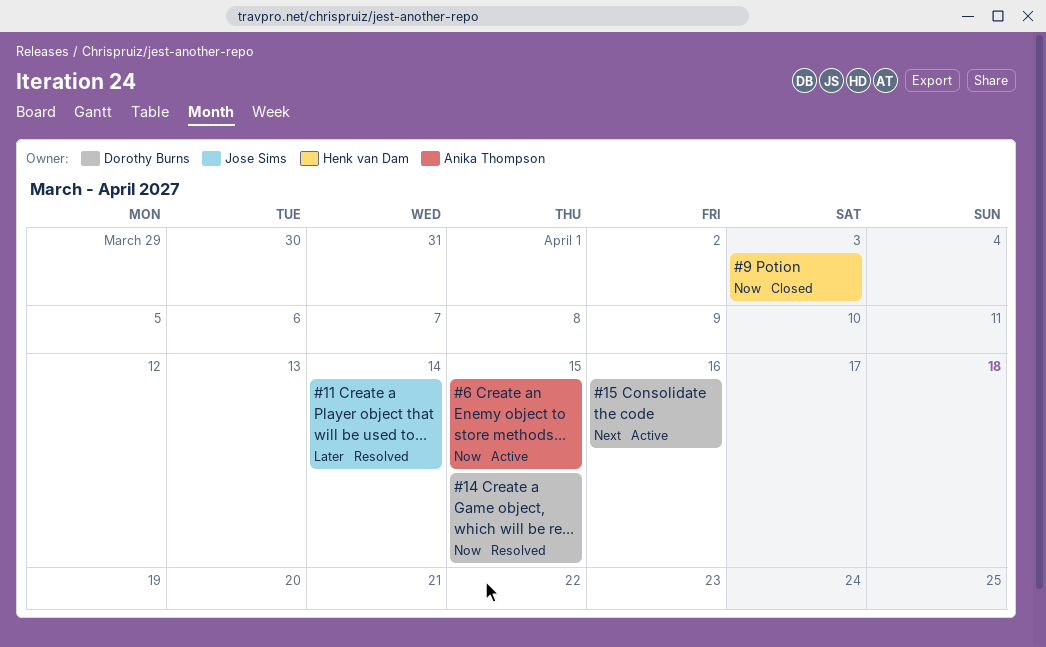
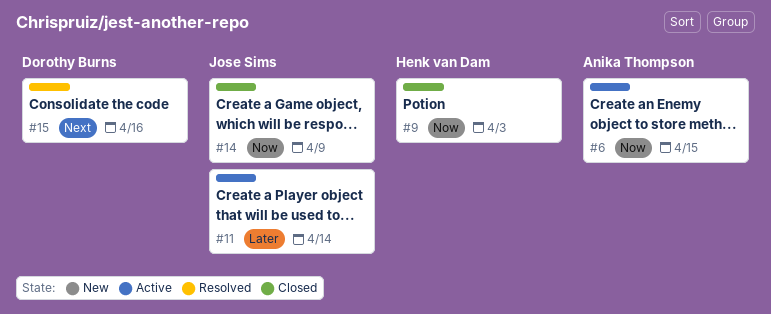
#11, status: Resolved -> Active
#14, status: Resolved -> Closed
#14, owner: Dorothy Burns -> Jose Sims
#14, due: Apr 15 -> Apr 9
#15, status: Active -> Resolved

